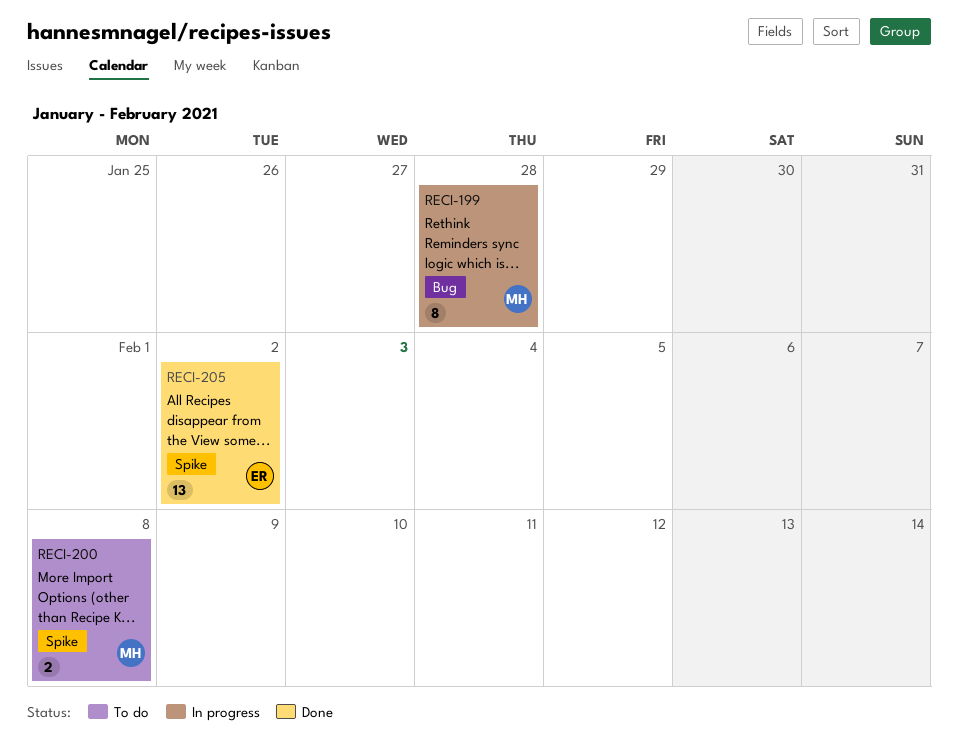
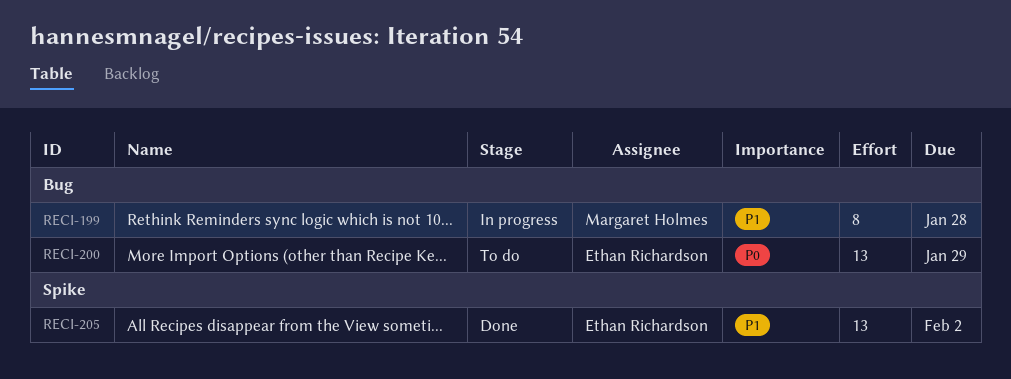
RECI-200, owner: Margaret Holmes -> Ethan Richardson
RECI-200, label: Spike -> Bug
RECI-200, estimate: 2 -> 13
RECI-200, due: Feb 8 -> Jan 29

